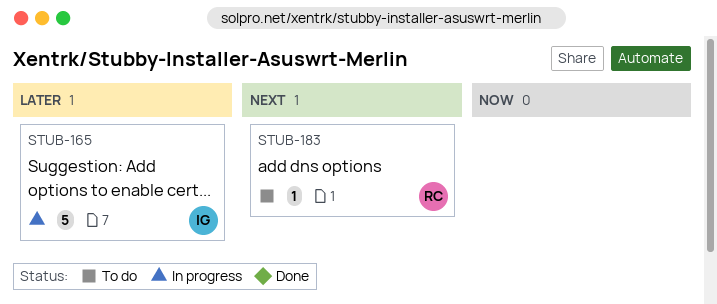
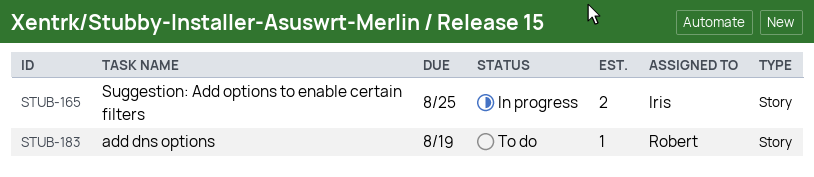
STUB-165, estimate: 5 -> 2

